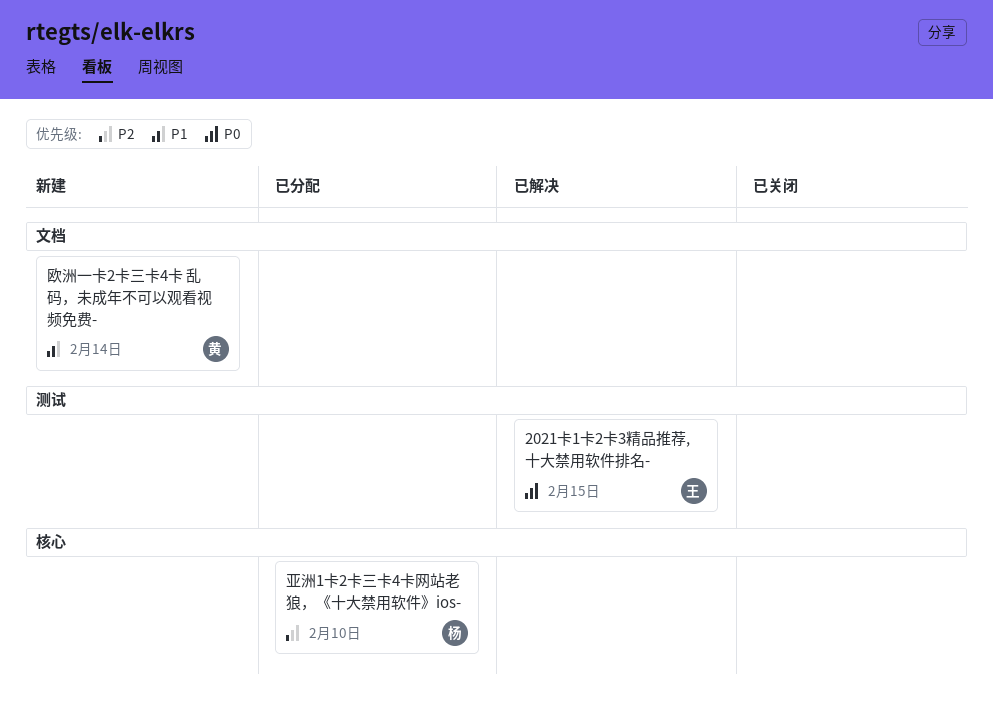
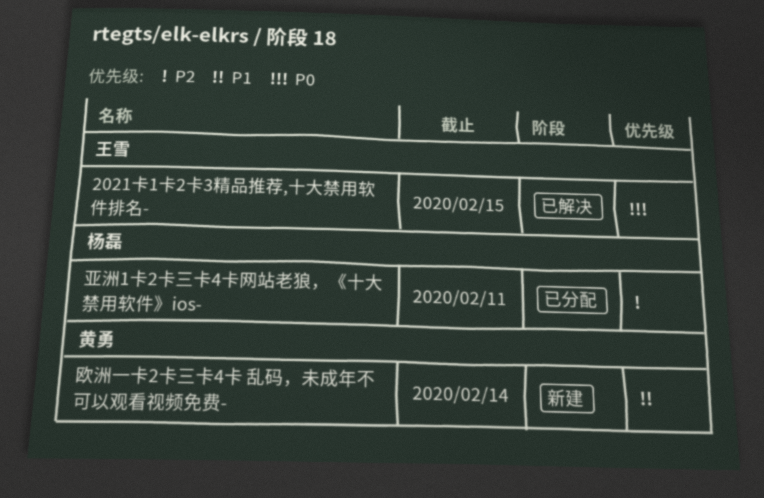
亚洲1卡2卡三卡4卡网站老狼，《十大禁用软件》ios-, due: Feb 10 -> Feb 11

